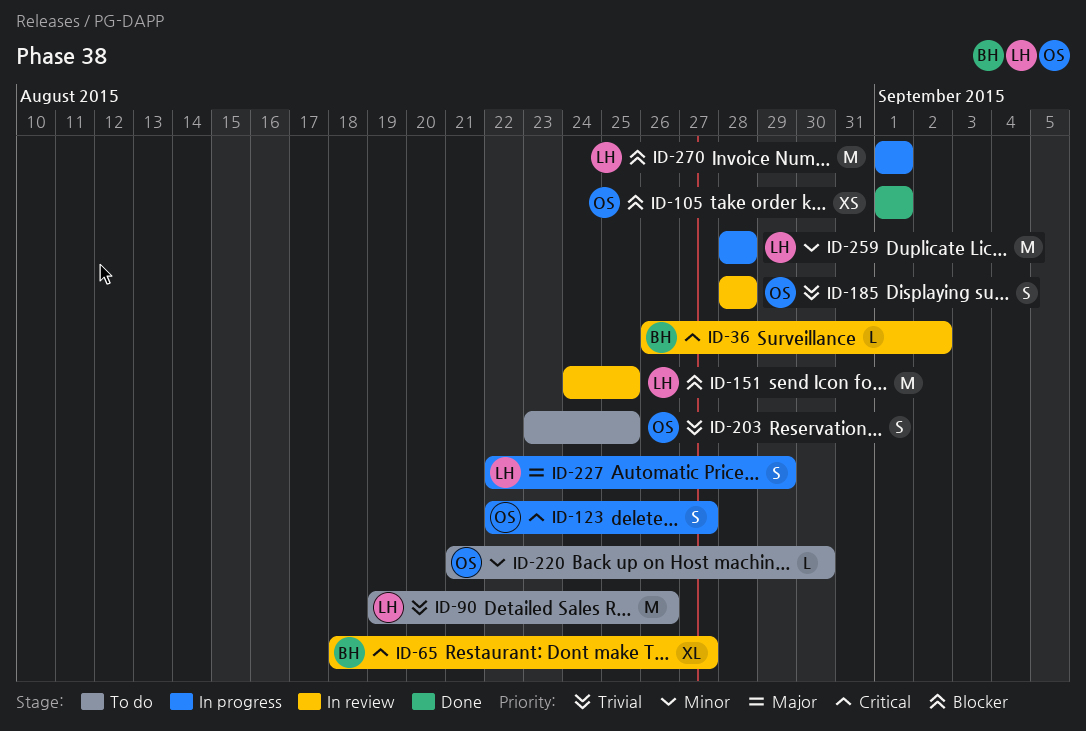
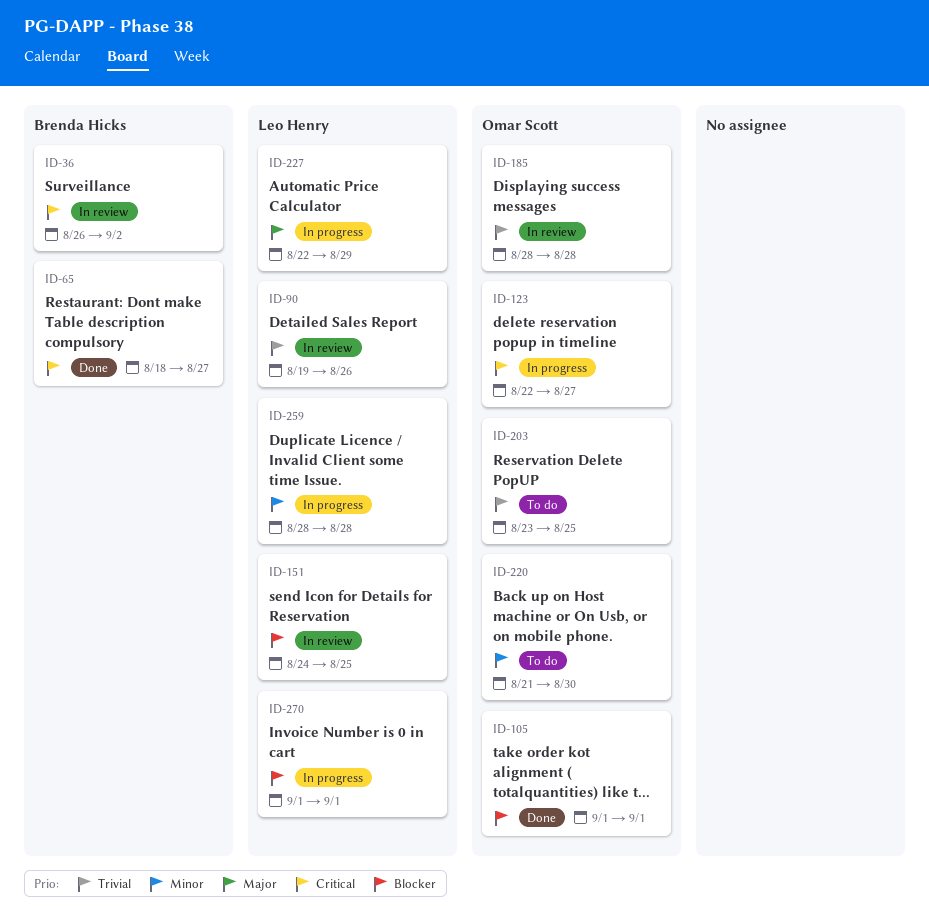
ID-65, status: In review -> Done
ID-90, status: To do -> In review

